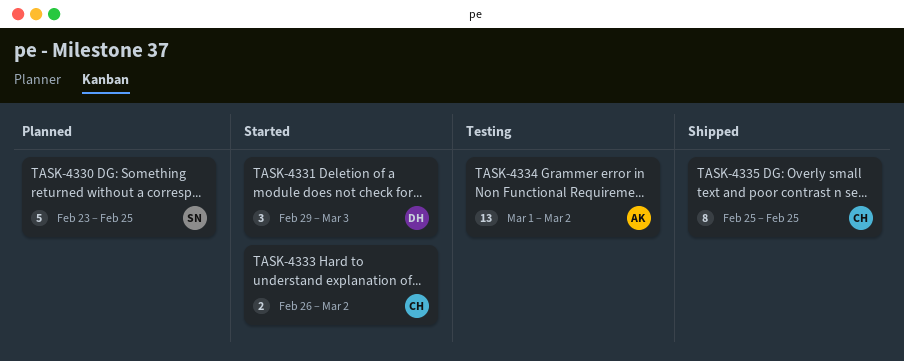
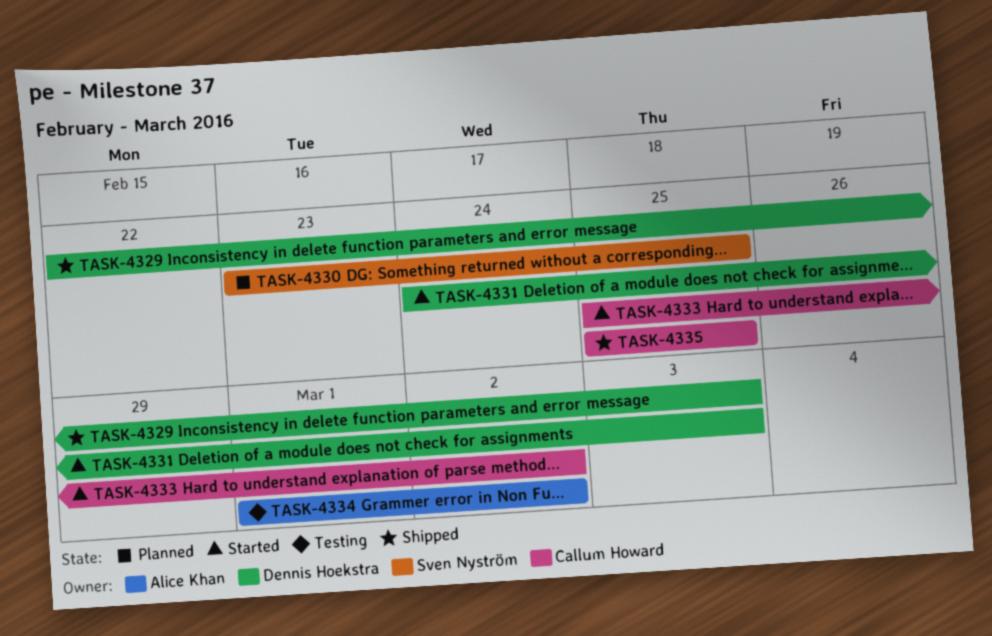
TASK-4329: none -> present
TASK-4331, start: Feb 29 -> Feb 24
TASK-4333, start: Feb 26 -> Feb 25

